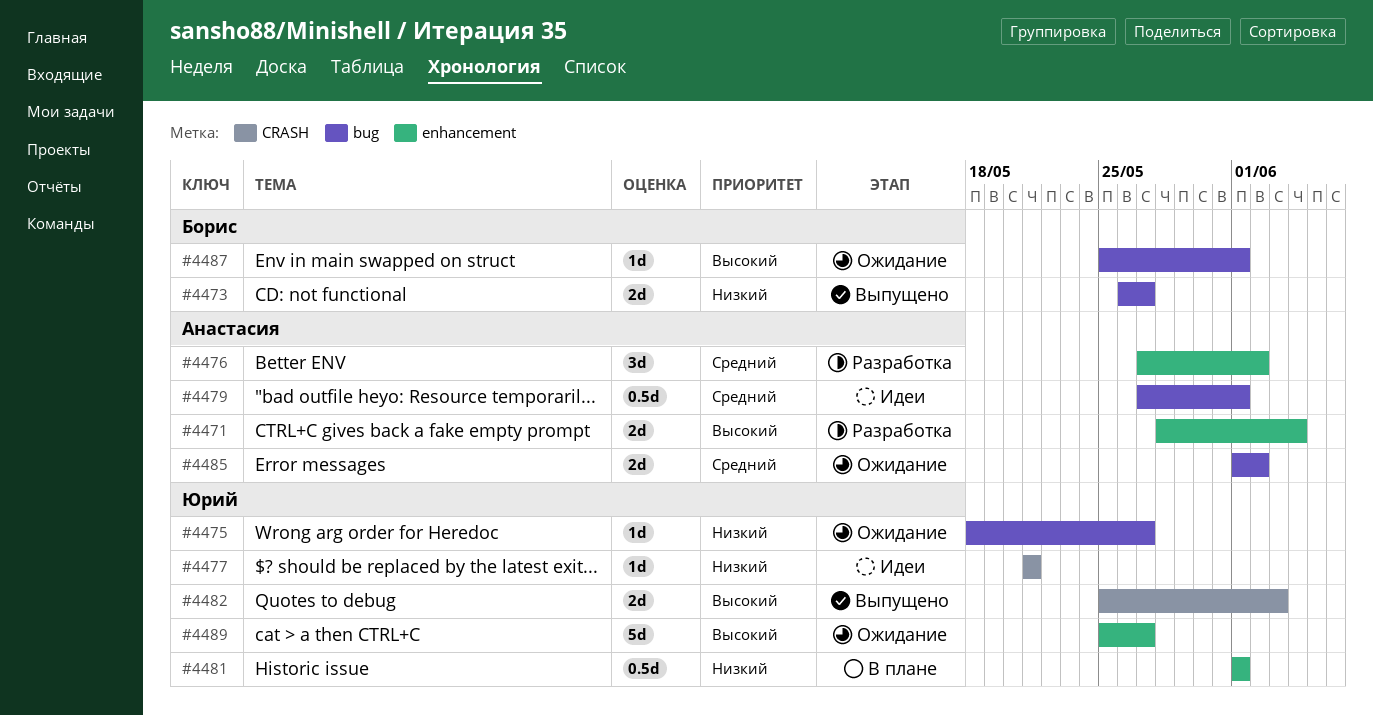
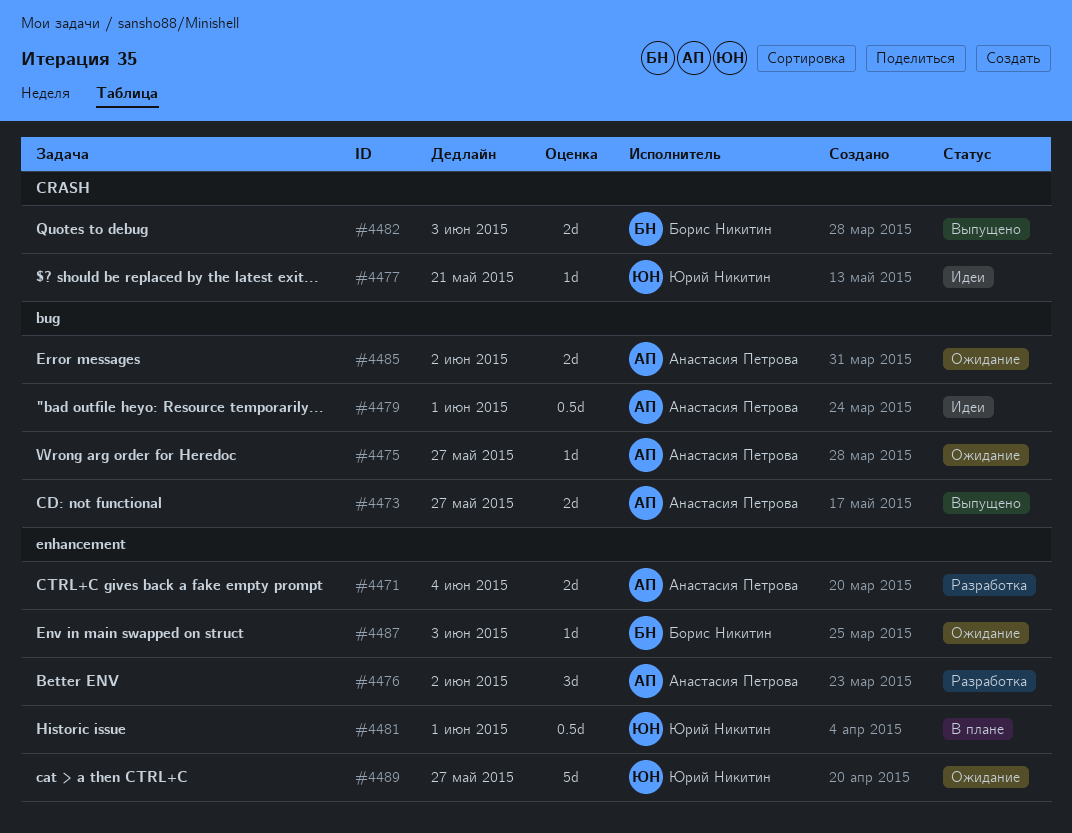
#4473, owner: Борис Никитин -> Анастасия Петрова
#4475, owner: Юрий Никитин -> Анастасия Петрова
#4482, owner: Юрий Никитин -> Борис Никитин
#4487, label: bug -> enhancement
#4487, due: Jun 1 -> Jun 3

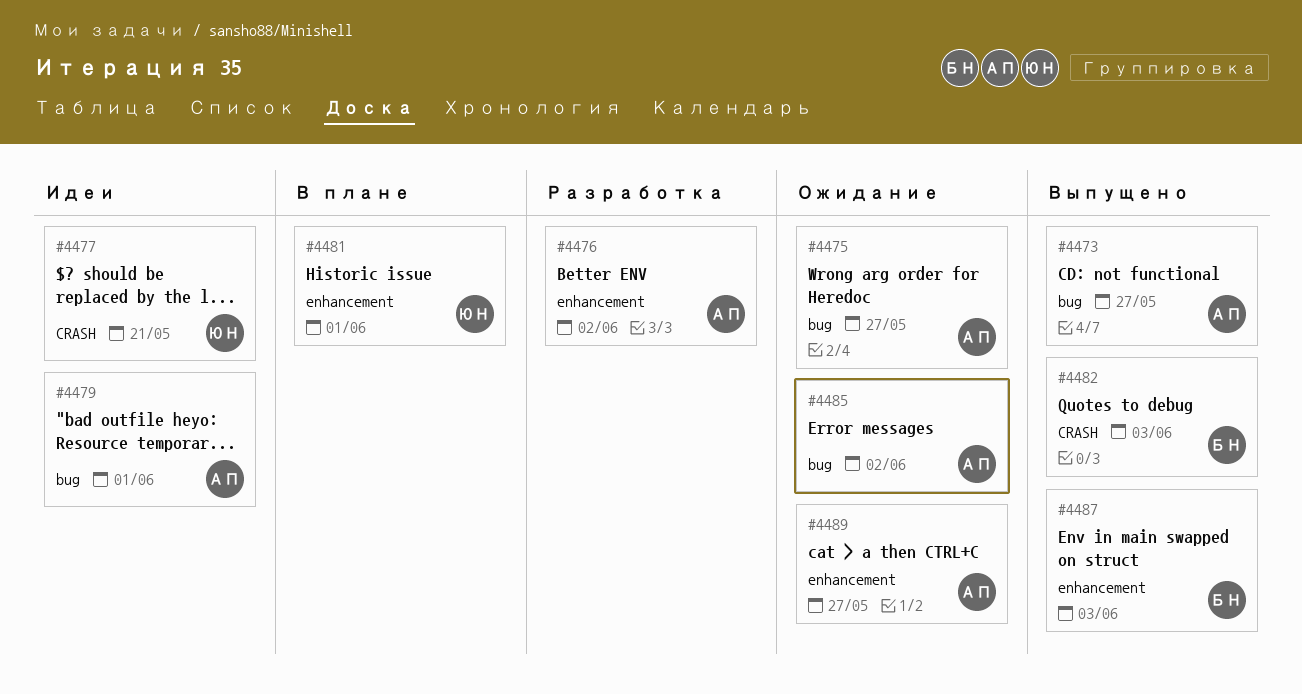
#4471: present -> none
#4487, status: Ожидание -> Выпущено
#4489, owner: Юрий Никитин -> Анастасия Петрова

